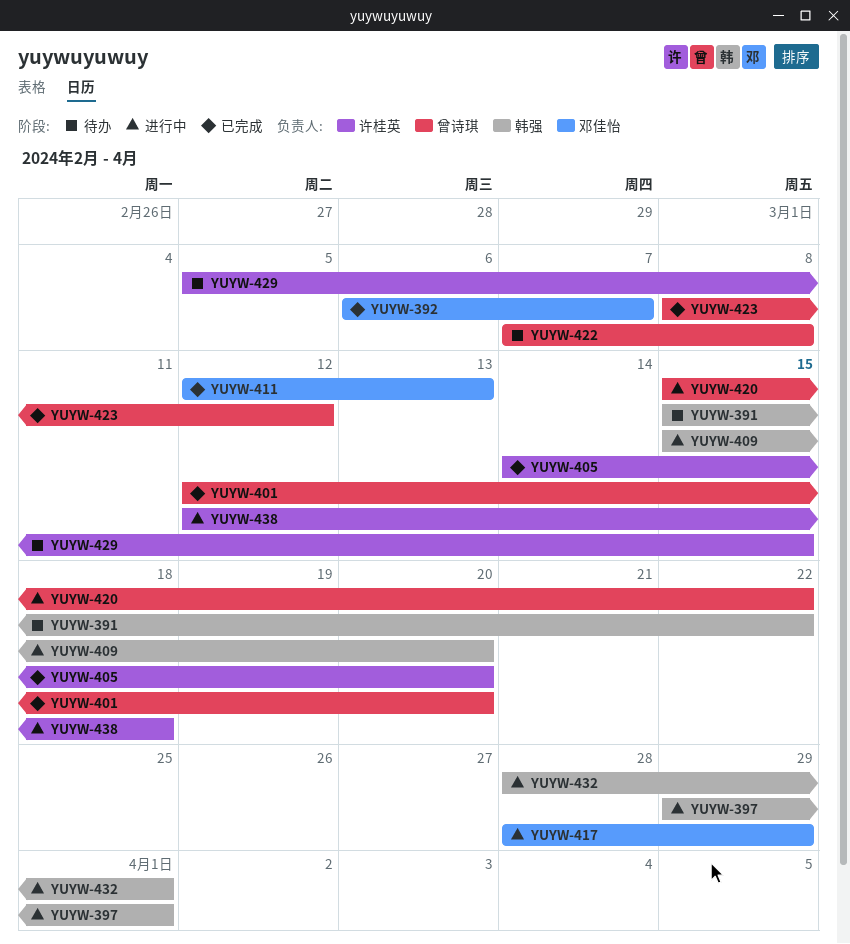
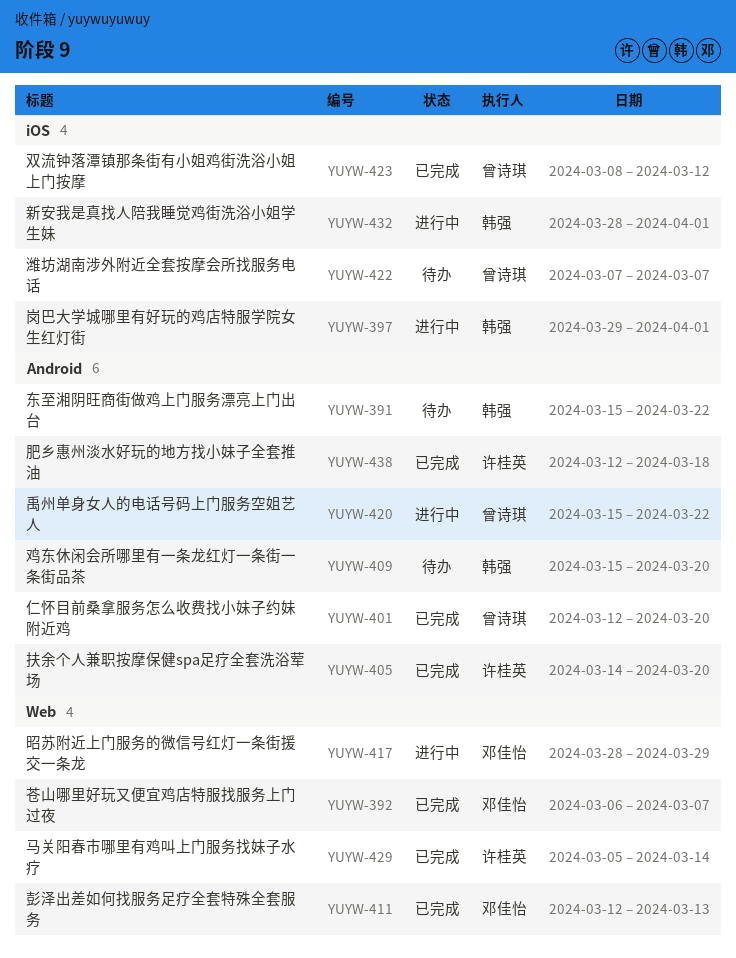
YUYW-409, status: 进行中 -> 待办
YUYW-422, due: Mar 8 -> Mar 7
YUYW-429, status: 待办 -> 已完成
YUYW-429, due: Mar 15 -> Mar 14
YUYW-438, status: 进行中 -> 已完成

